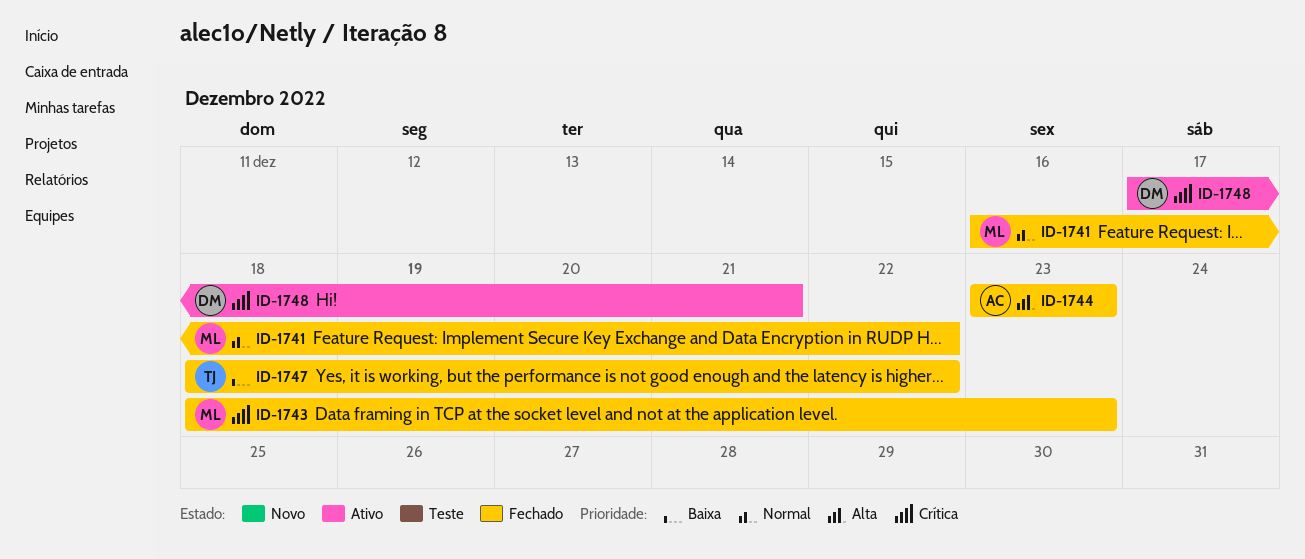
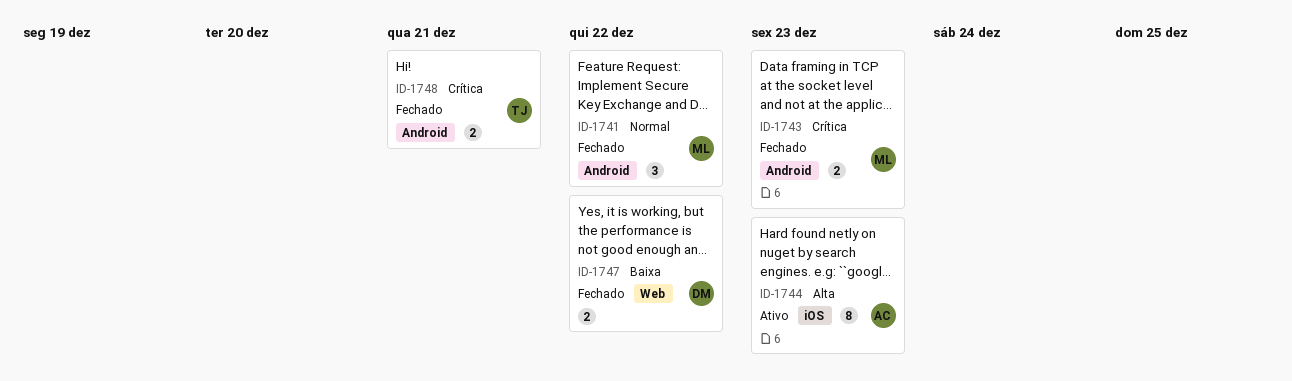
ID-1744, status: Fechado -> Ativo
ID-1747, owner: TJ -> DM
ID-1748, status: Ativo -> Fechado
ID-1748, owner: DM -> TJ

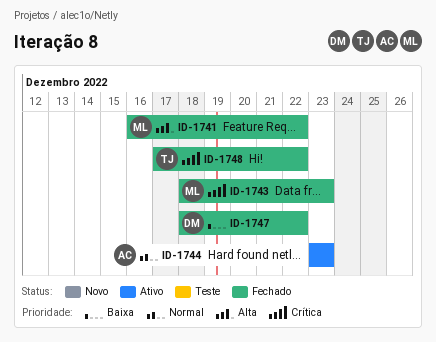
ID-1741, priority: Normal -> Alta
ID-1744, priority: Alta -> Normal
ID-1748, due: Dec 21 -> Dec 22

